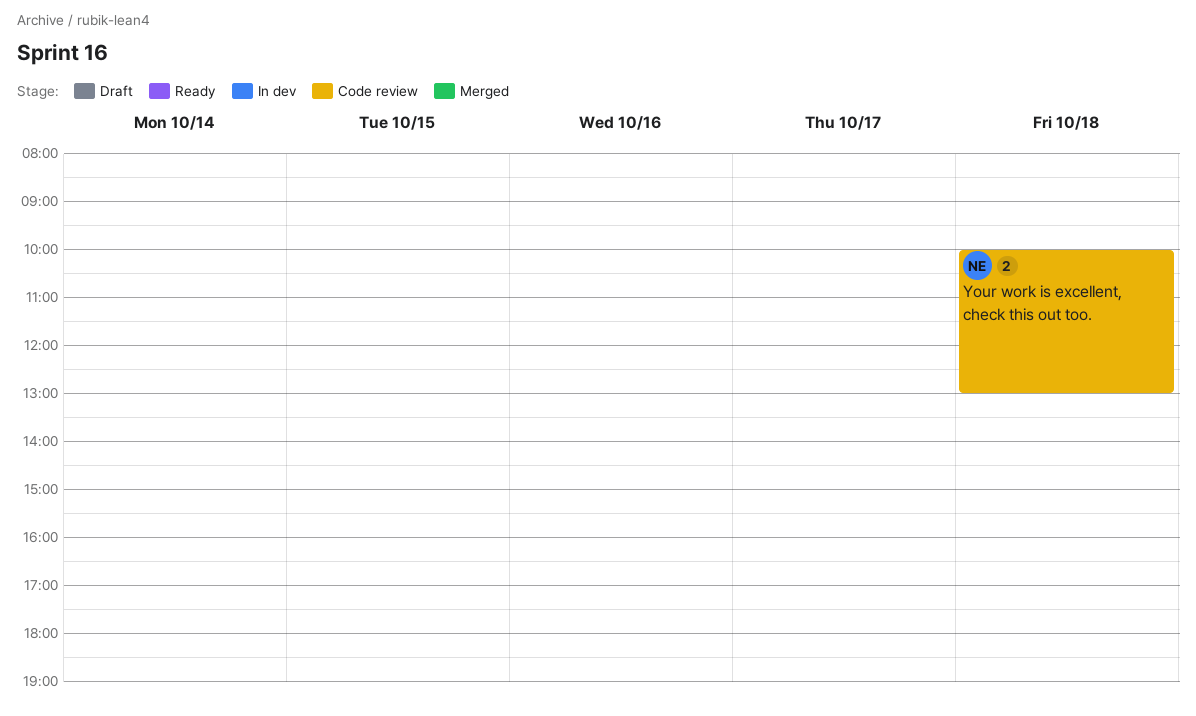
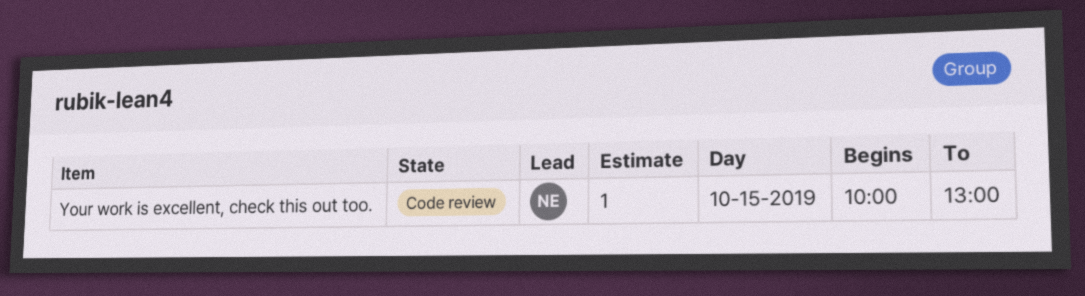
Your work is excellent, check this out too., estimate: 2 -> 1
Your work is excellent, check this out too., day: Oct 18 -> Oct 15

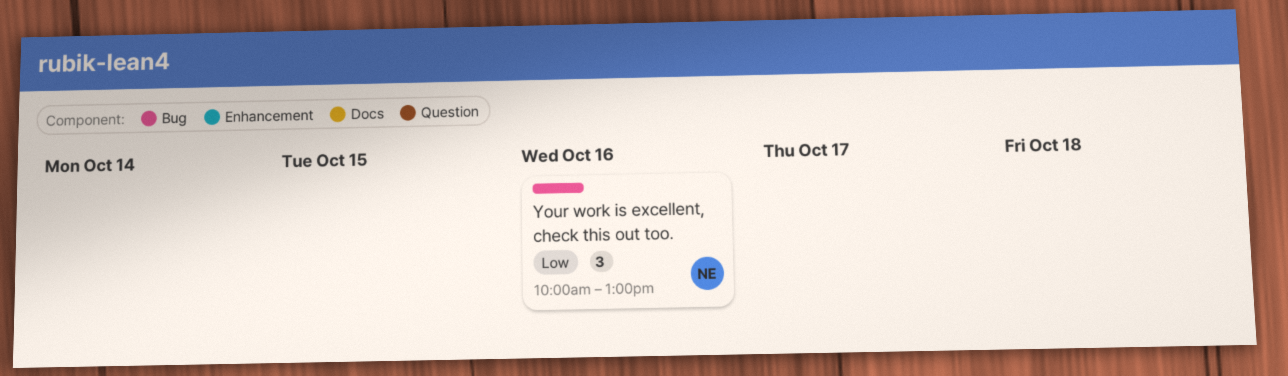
Your work is excellent, check this out too., estimate: 1 -> 3
Your work is excellent, check this out too., day: Oct 15 -> Oct 16

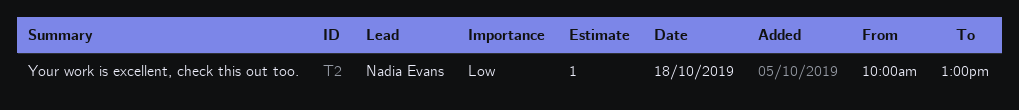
Your work is excellent, check this out too., estimate: 3 -> 1
Your work is excellent, check this out too., day: Oct 16 -> Oct 18

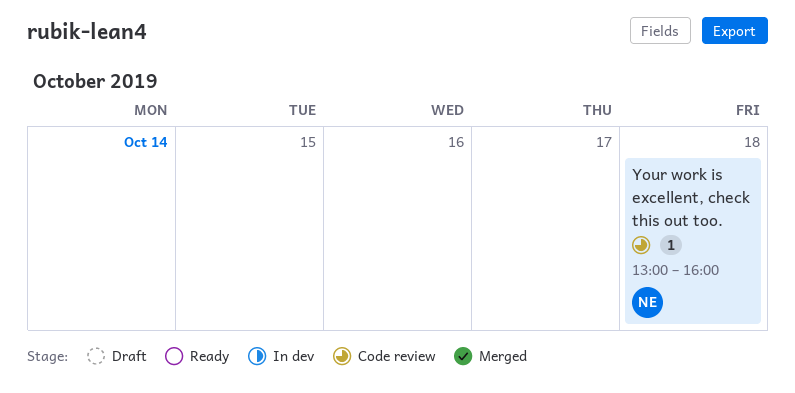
Your work is excellent, check this out too., begins: 10:00 -> 13:00
Your work is excellent, check this out too., ends: 13:00 -> 16:00

